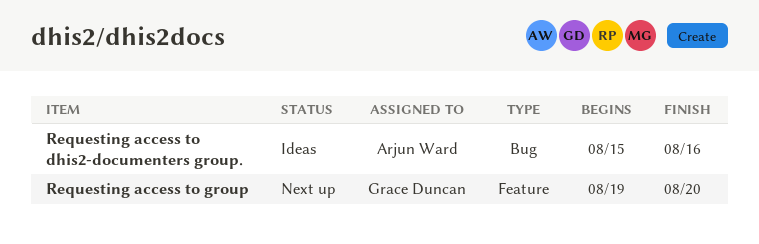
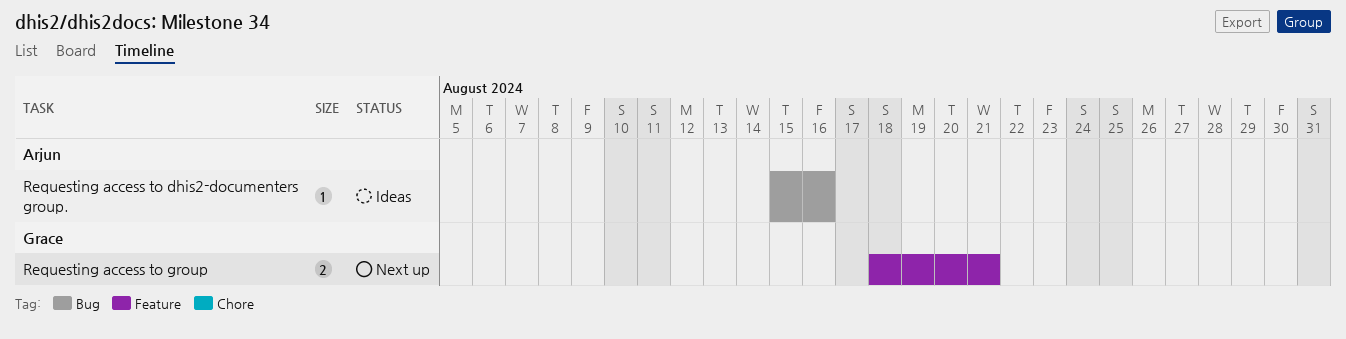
Requesting access to group, start: Aug 19 -> Aug 18
Requesting access to group, due: Aug 20 -> Aug 21

